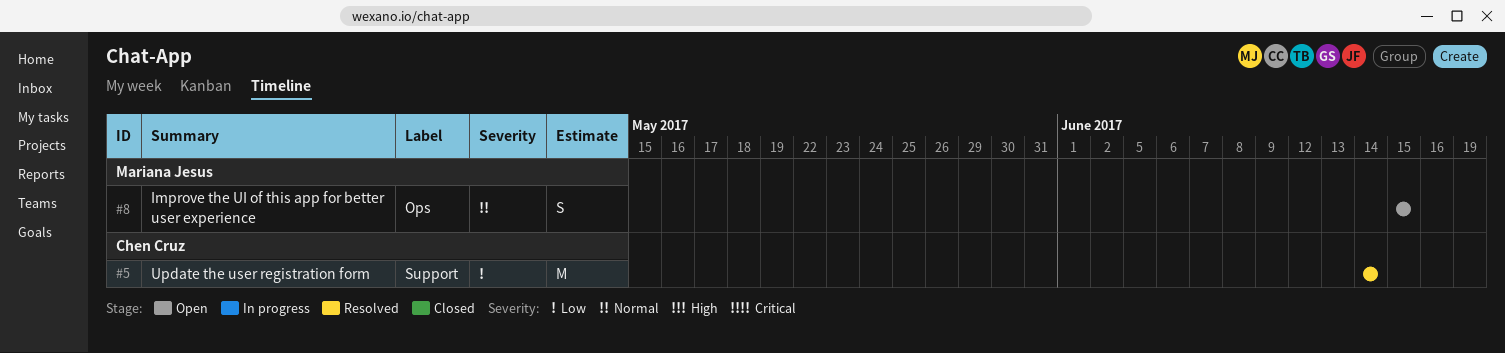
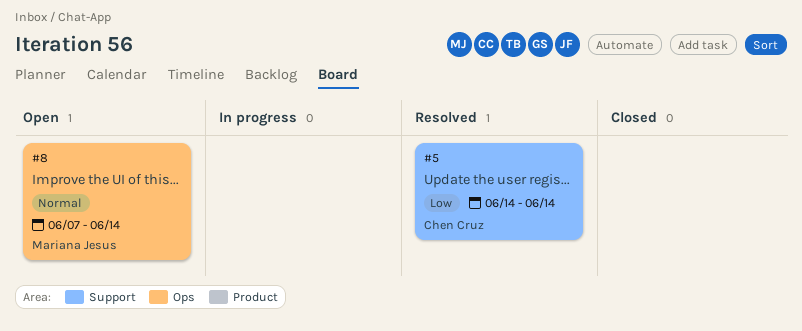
#8, start: Jun 15 -> Jun 7
#8, due: Jun 15 -> Jun 14

